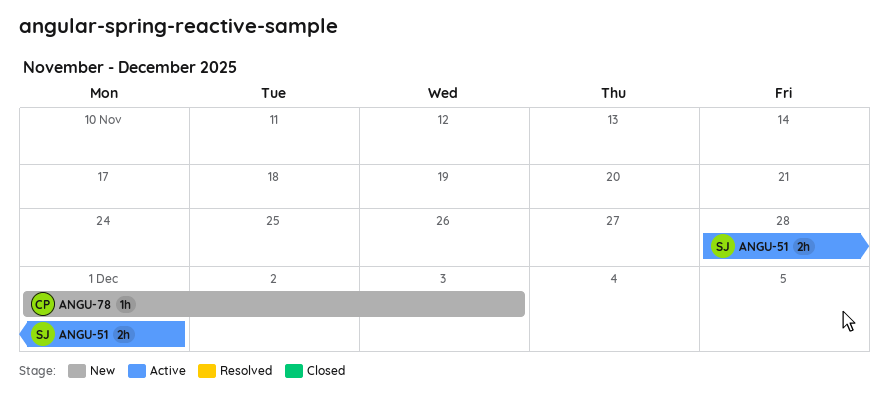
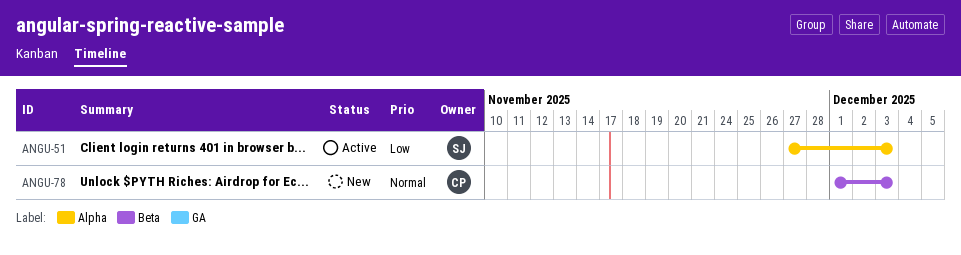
ANGU-51, start: Nov 28 -> Nov 27
ANGU-51, due: Dec 1 -> Dec 3

